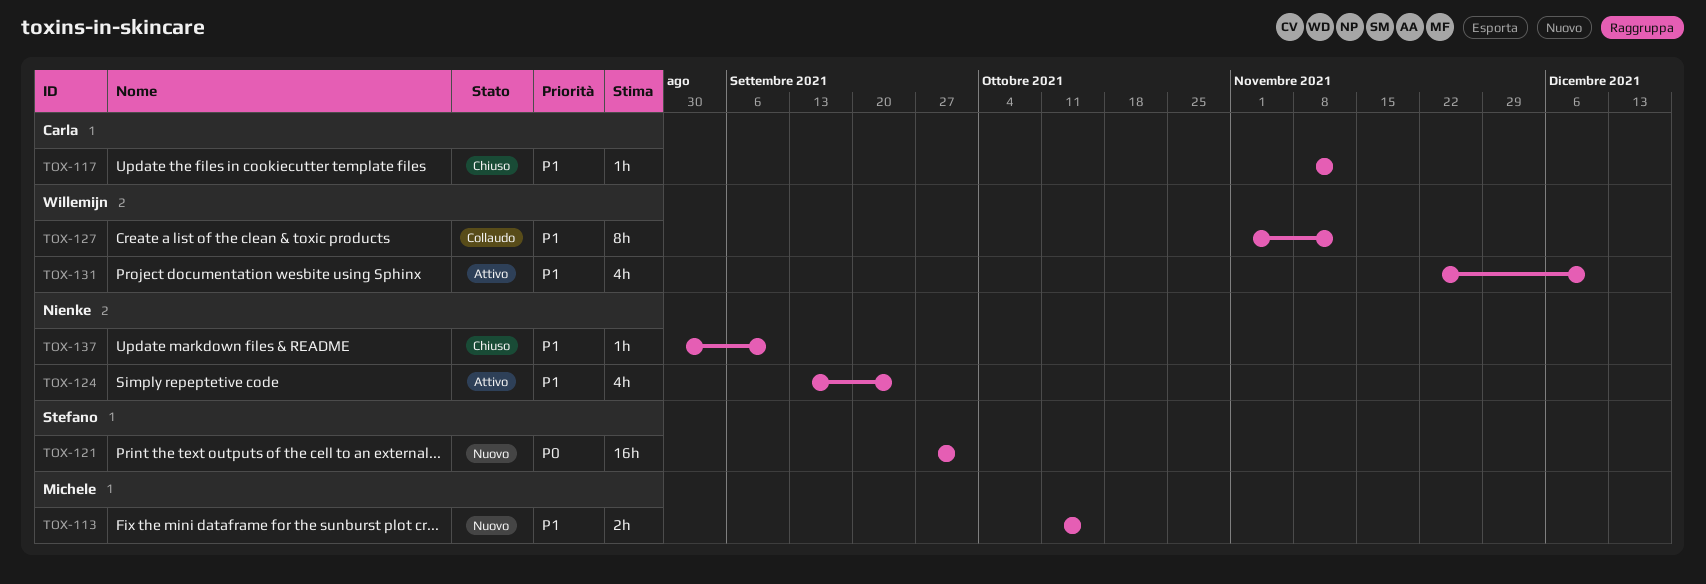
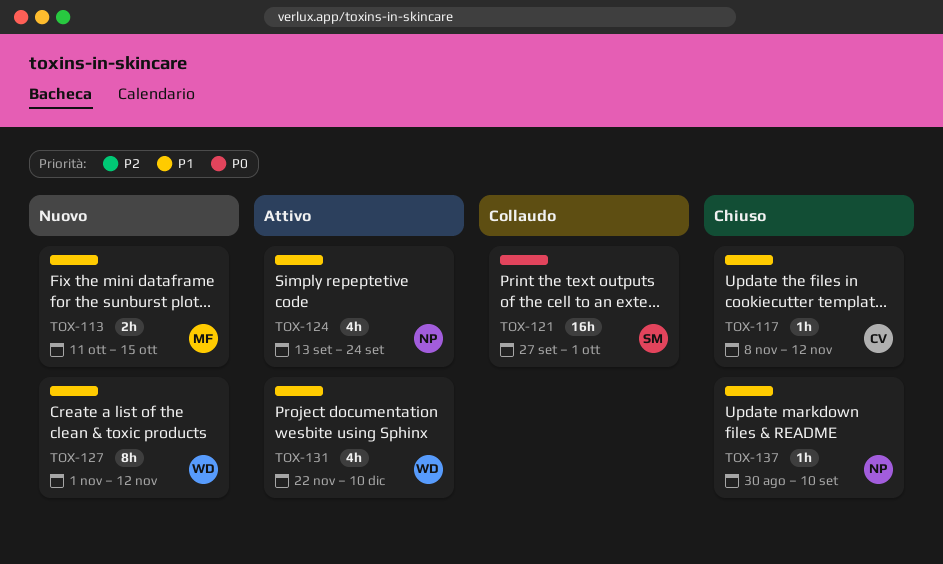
TOX-121, status: Nuovo -> Collaudo
TOX-127, status: Collaudo -> Nuovo

